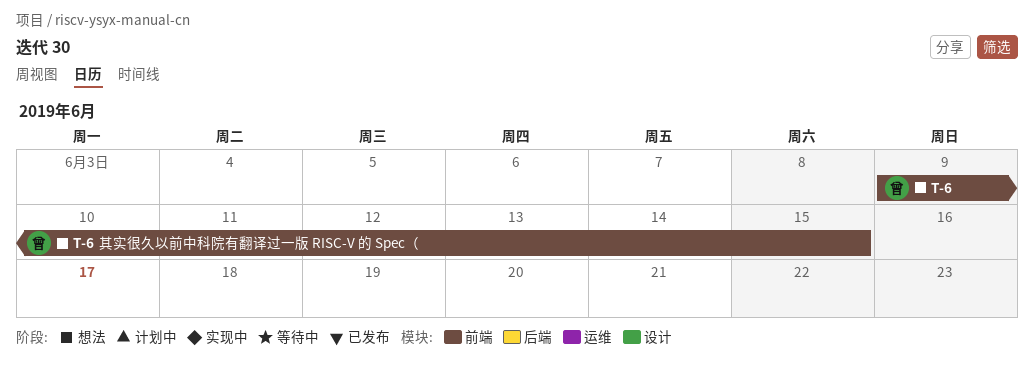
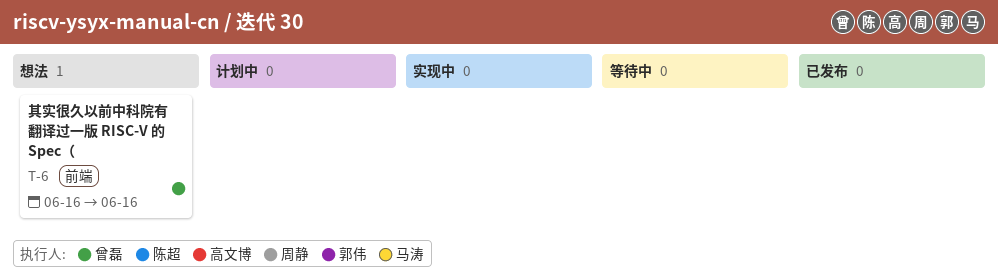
T-6, start: Jun 9 -> Jun 16
T-6, due: Jun 15 -> Jun 16

